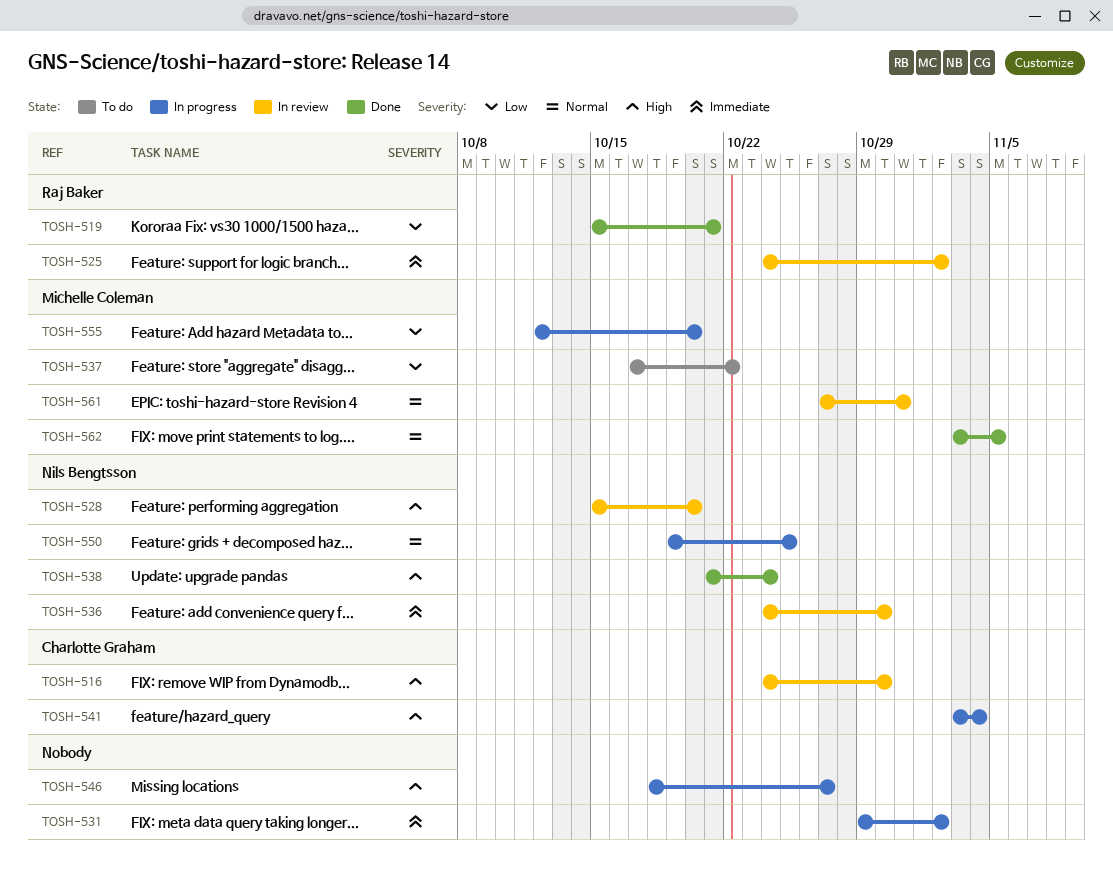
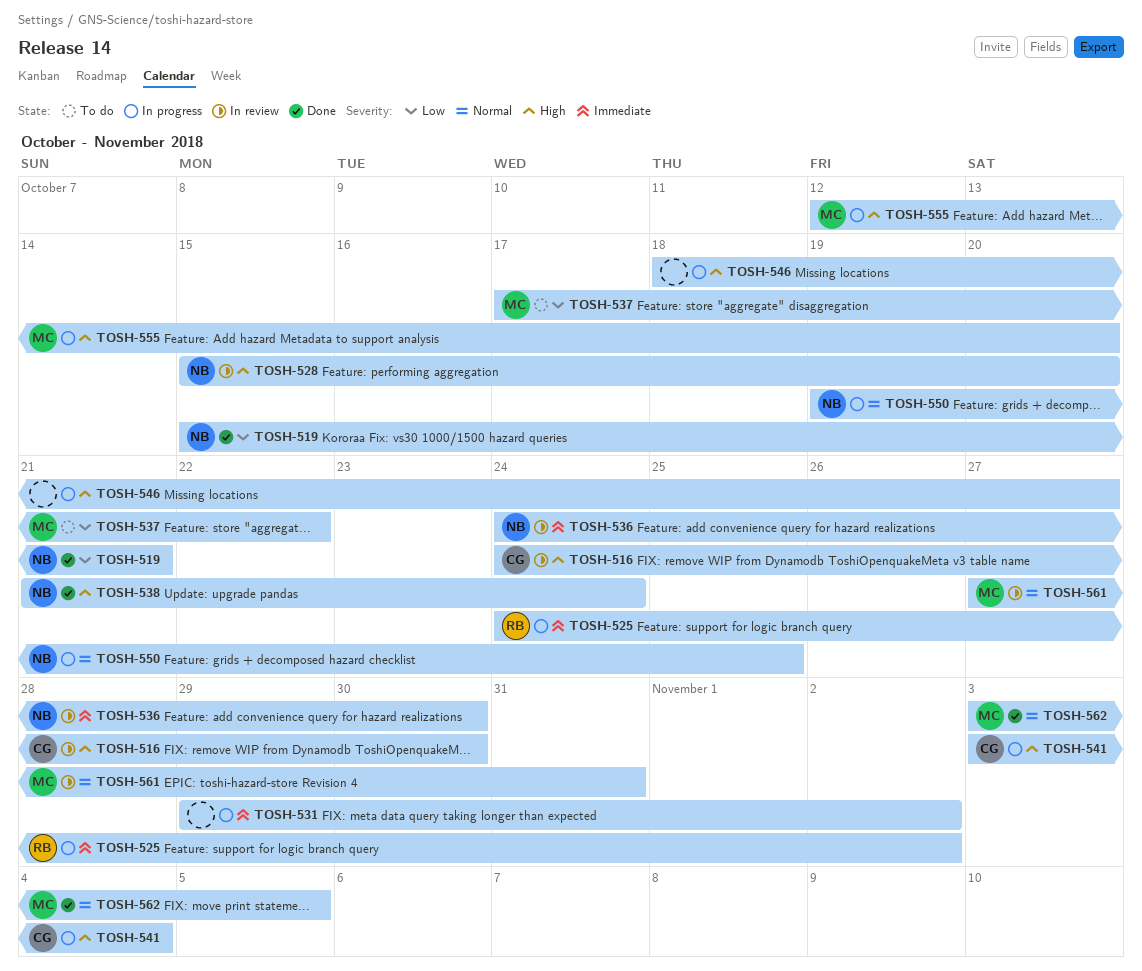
TOSH-519, owner: Raj Baker -> Nils Bengtsson
TOSH-525, status: In review -> In progress
TOSH-555, priority: Low -> High

